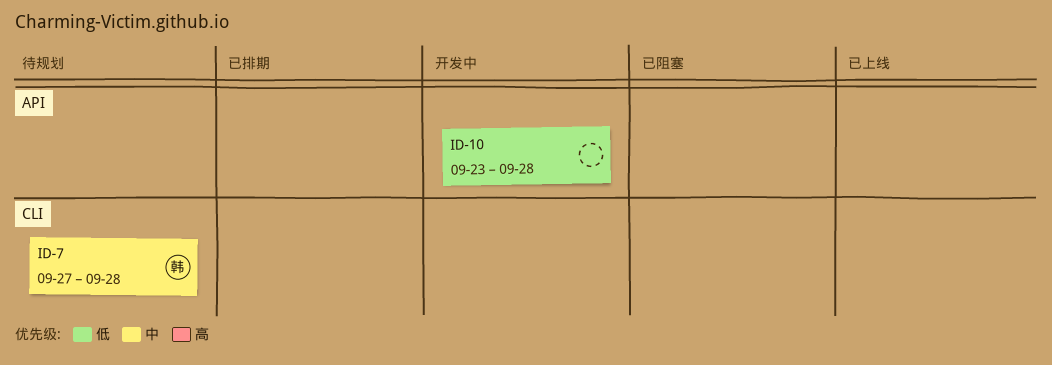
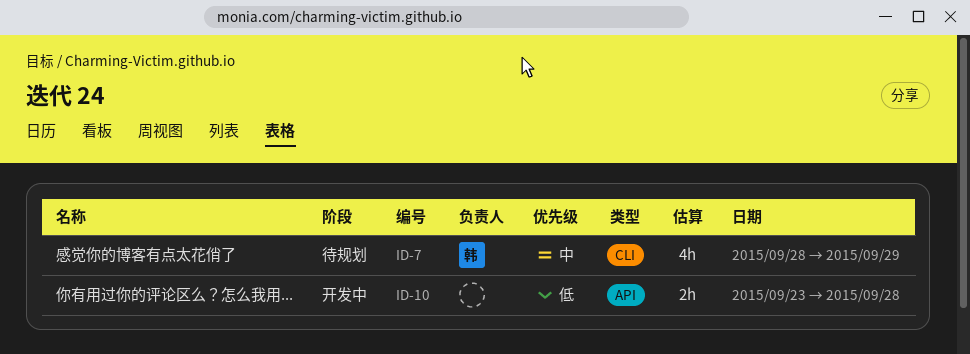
ID-7, start: Sep 27 -> Sep 28
ID-7, due: Sep 28 -> Sep 29

